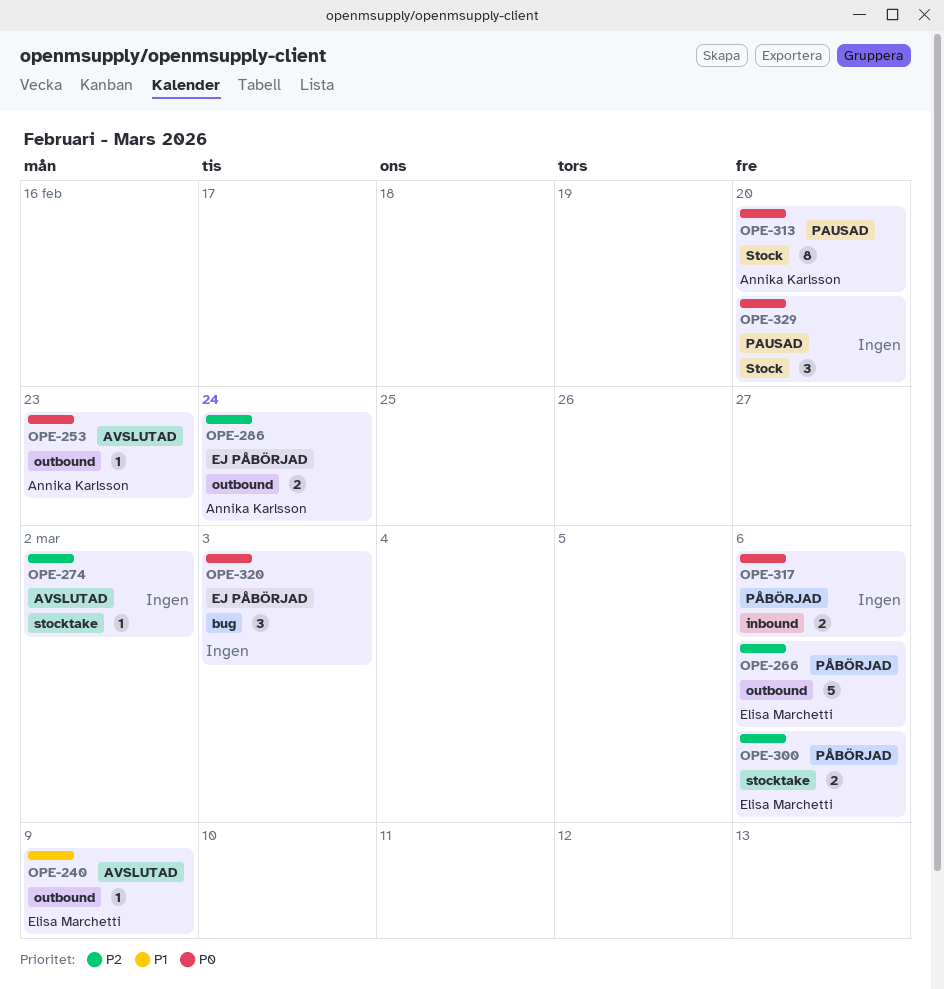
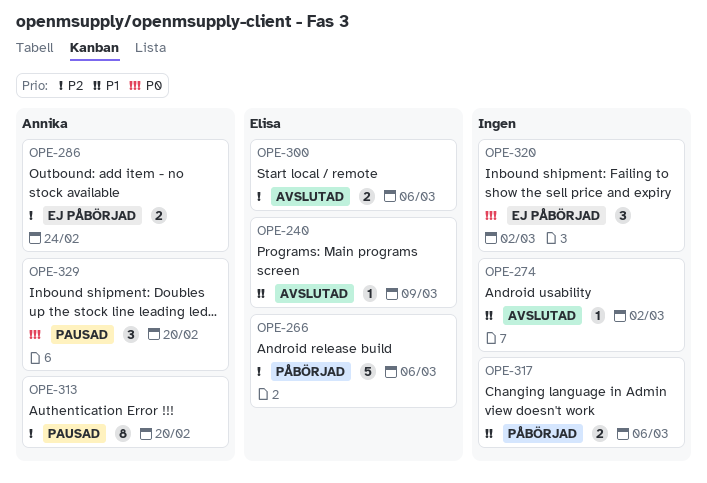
OPE-253: present -> none
OPE-274, priority: P2 -> P1
OPE-300, status: Påbörjad -> Avslutad
OPE-313, priority: P0 -> P2
OPE-317, priority: P0 -> P1
OPE-320, due: Mar 3 -> Mar 2
OPE-329, owner: none -> Annika Karlsson

